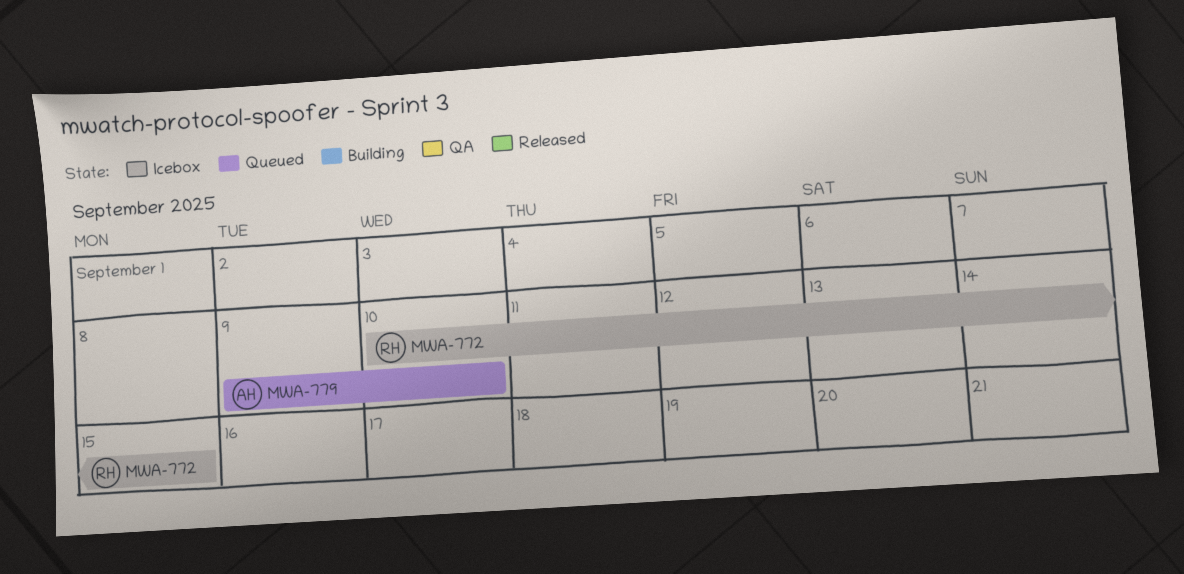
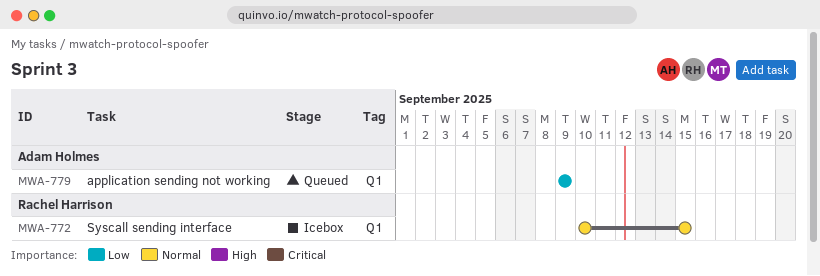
MWA-779, due: Sep 10 -> Sep 9

